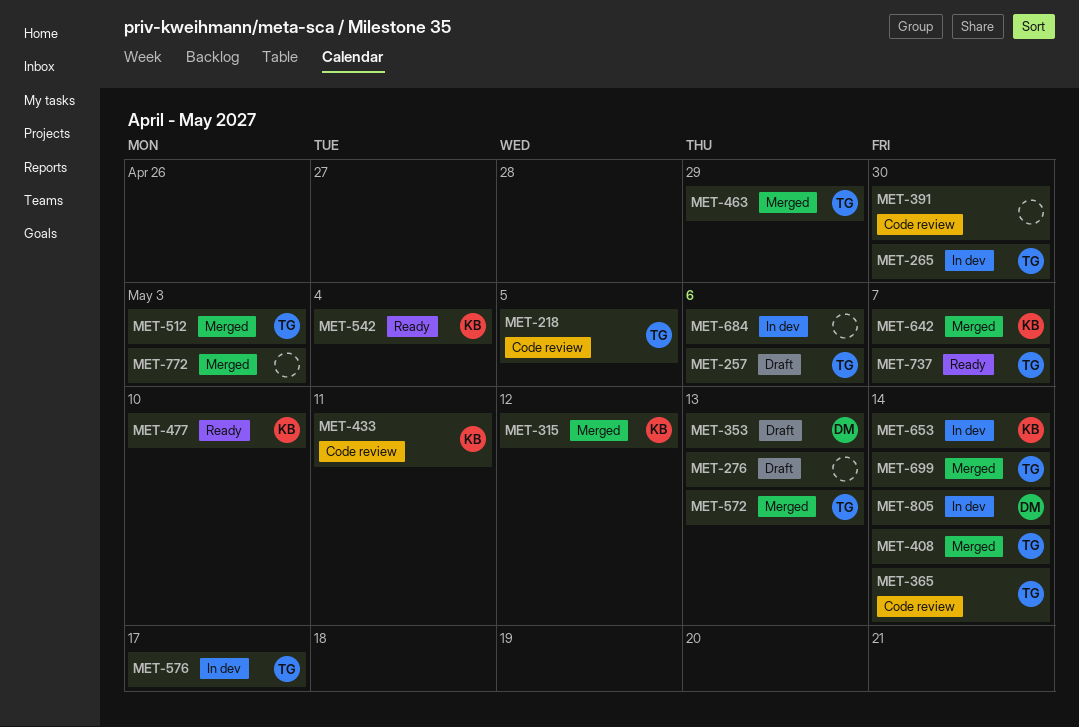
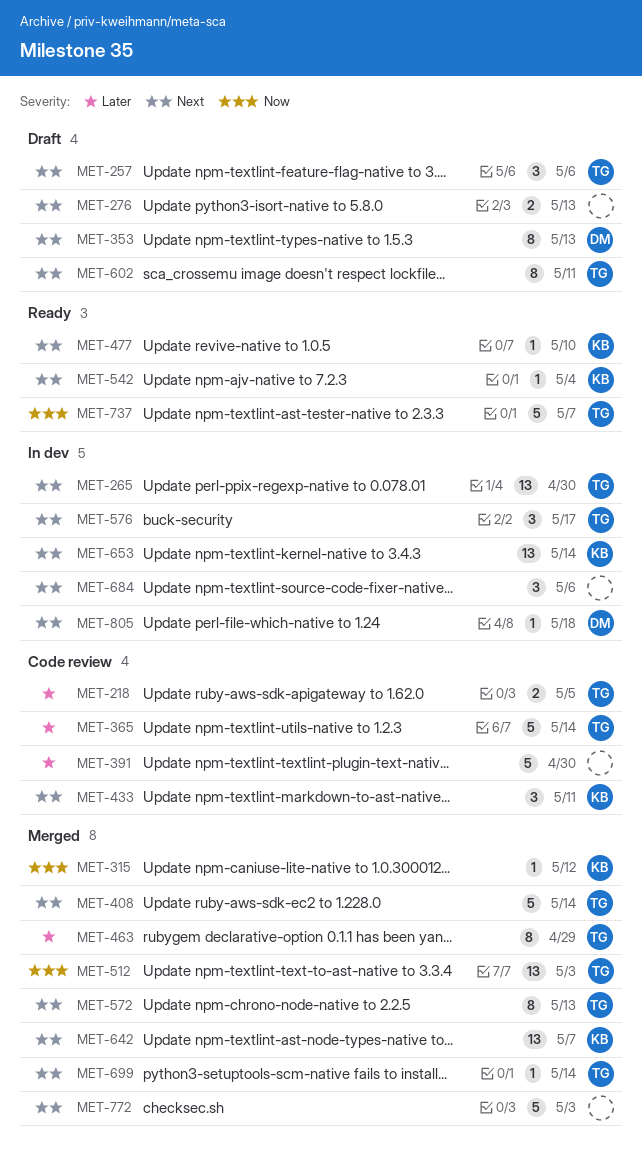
MET-602: none -> present
MET-805, due: May 14 -> May 18

